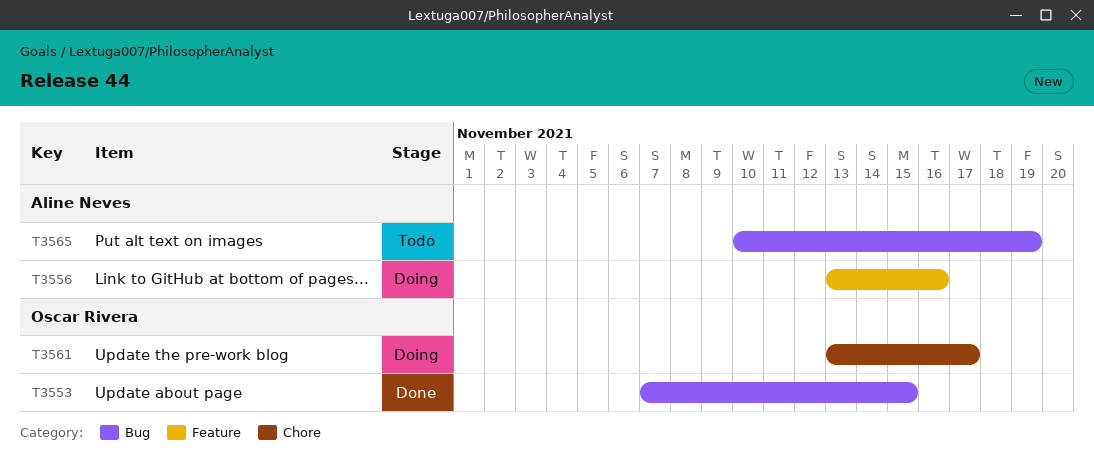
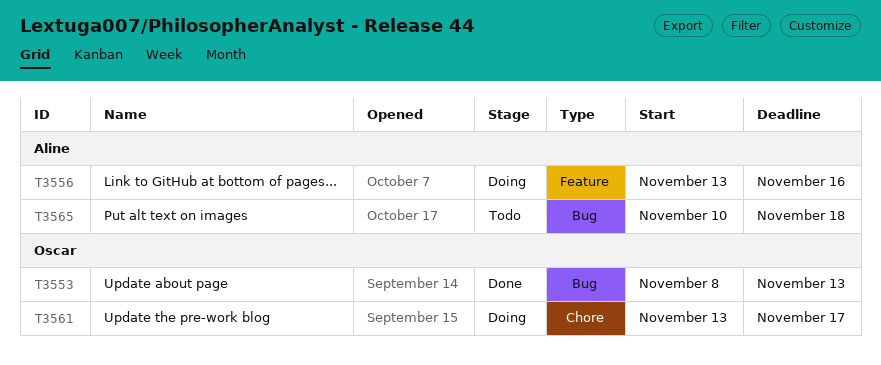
T3553, start: Nov 7 -> Nov 8
T3553, due: Nov 15 -> Nov 13
T3565, due: Nov 19 -> Nov 18

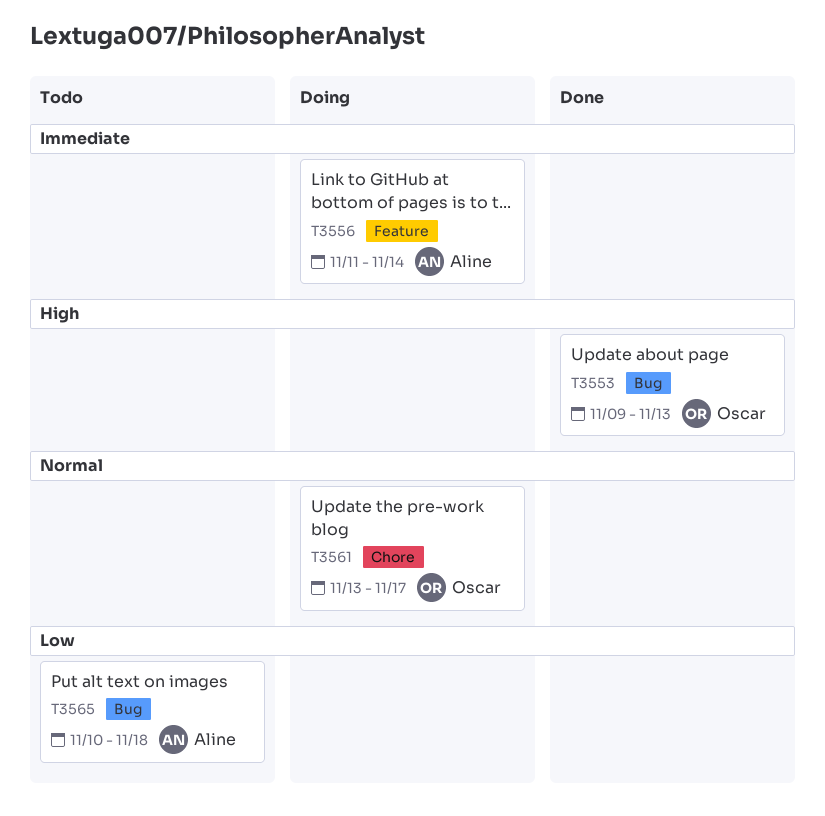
T3553, start: Nov 8 -> Nov 9
T3556, start: Nov 13 -> Nov 11
T3556, due: Nov 16 -> Nov 14

